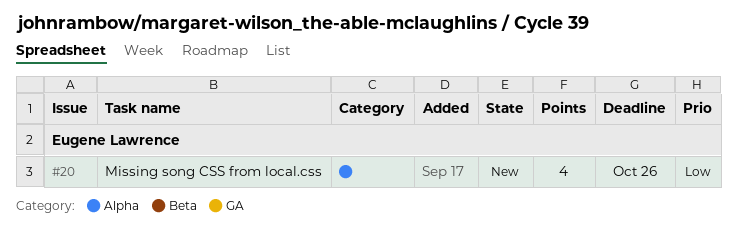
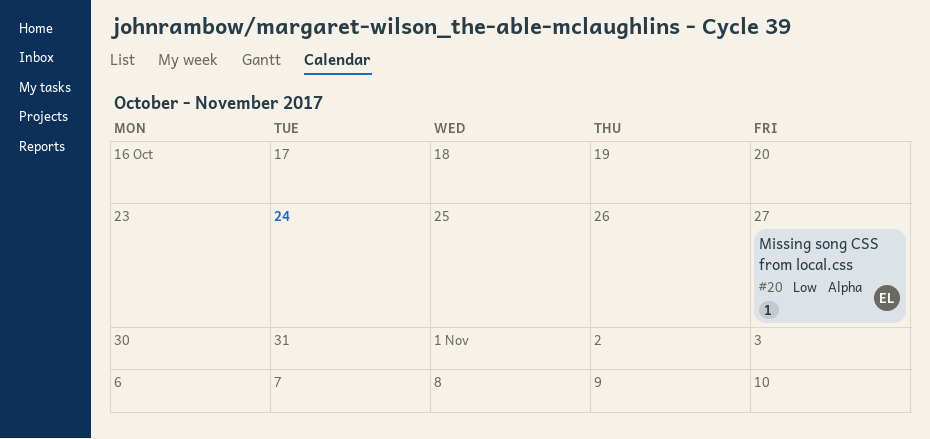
#20, estimate: 4 -> 1
#20, due: Oct 26 -> Oct 27

